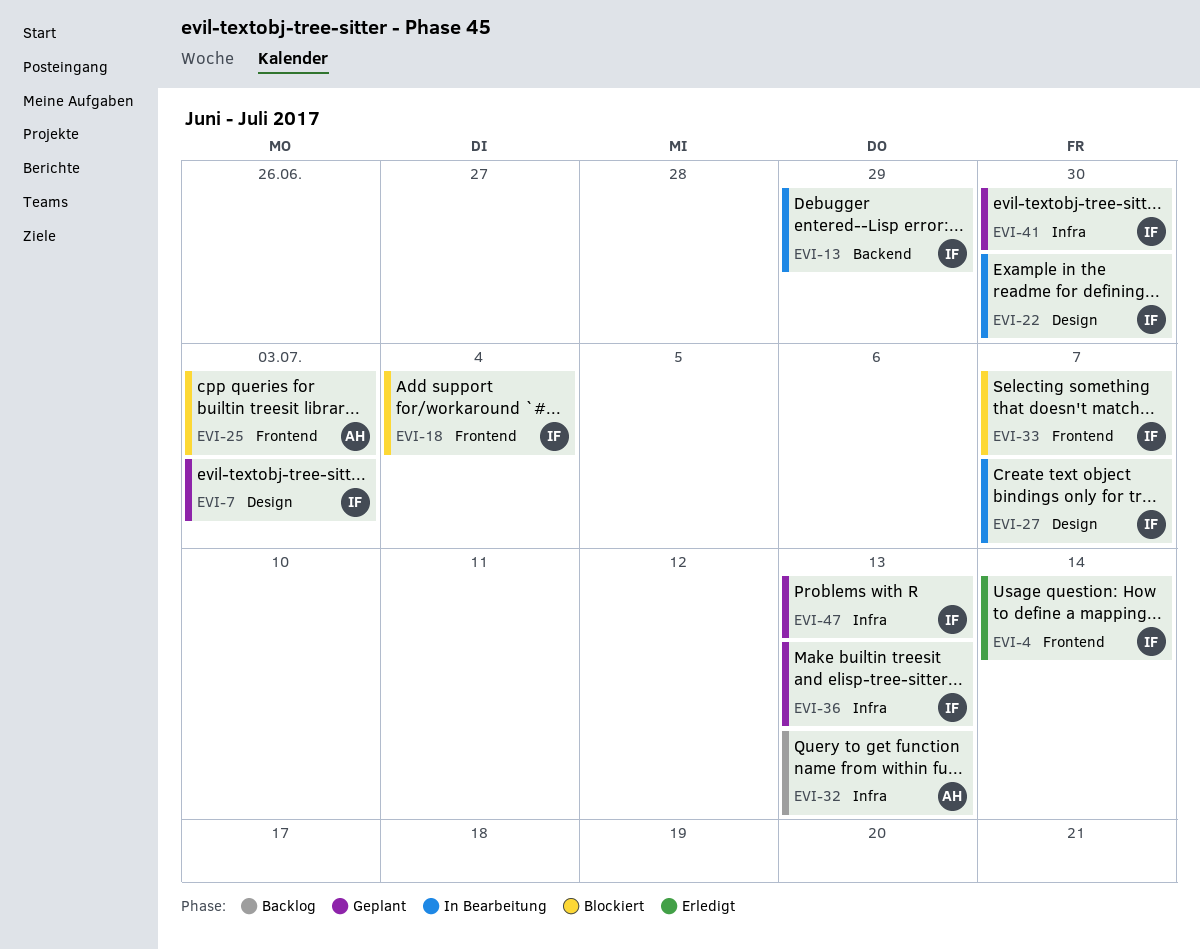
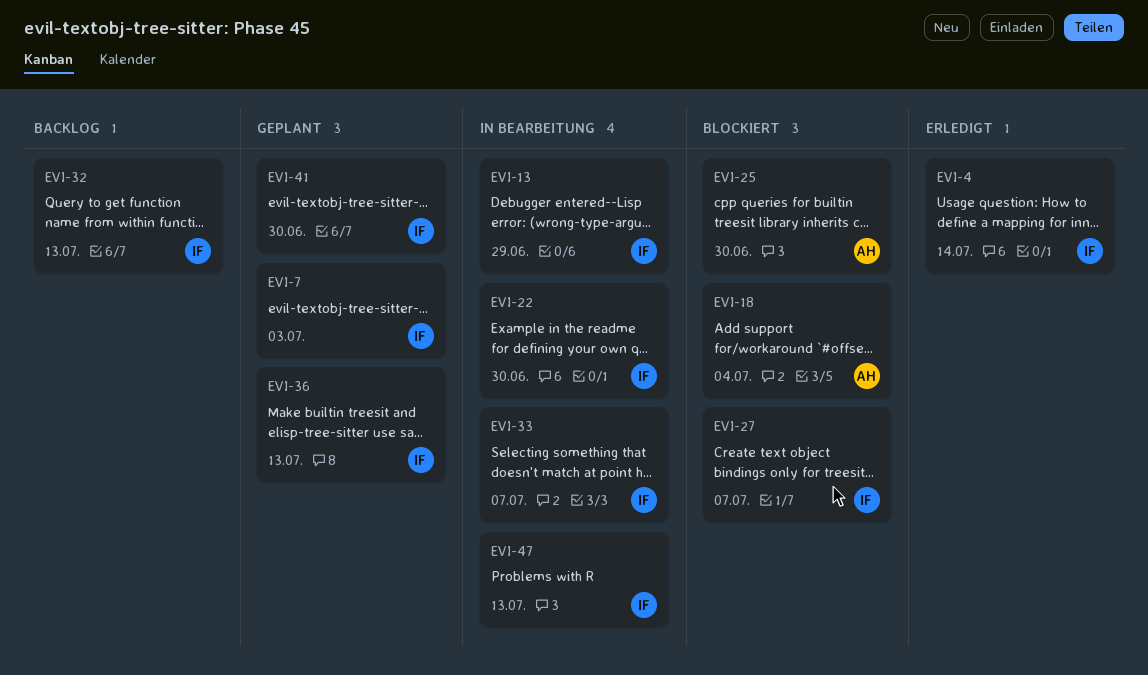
EVI-18, owner: IF -> AH
EVI-25, due: Jul 3 -> Jun 30
EVI-27, status: In Bearbeitung -> Blockiert
EVI-32, owner: AH -> IF
EVI-33, status: Blockiert -> In Bearbeitung
EVI-47, status: Geplant -> In Bearbeitung

